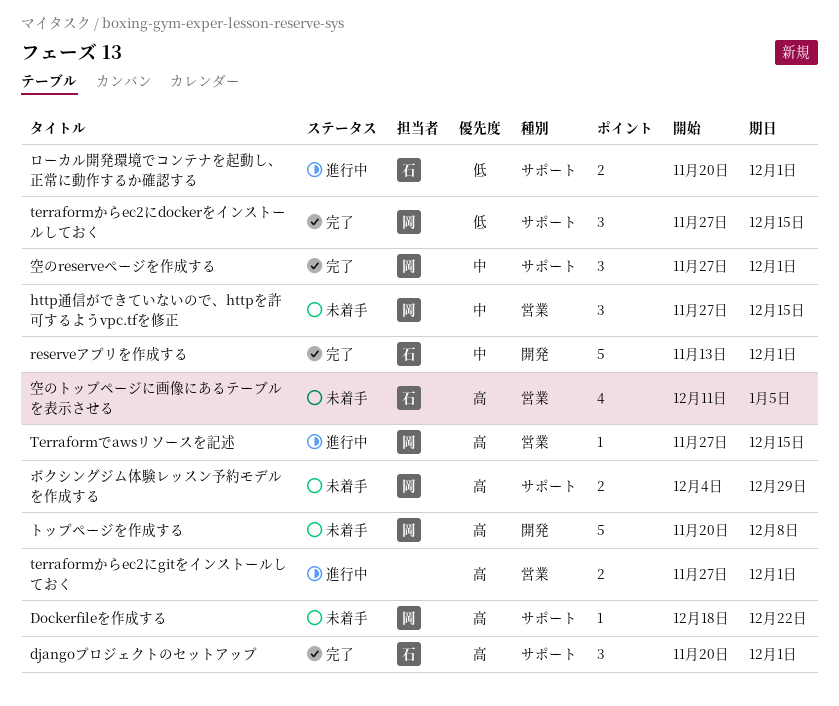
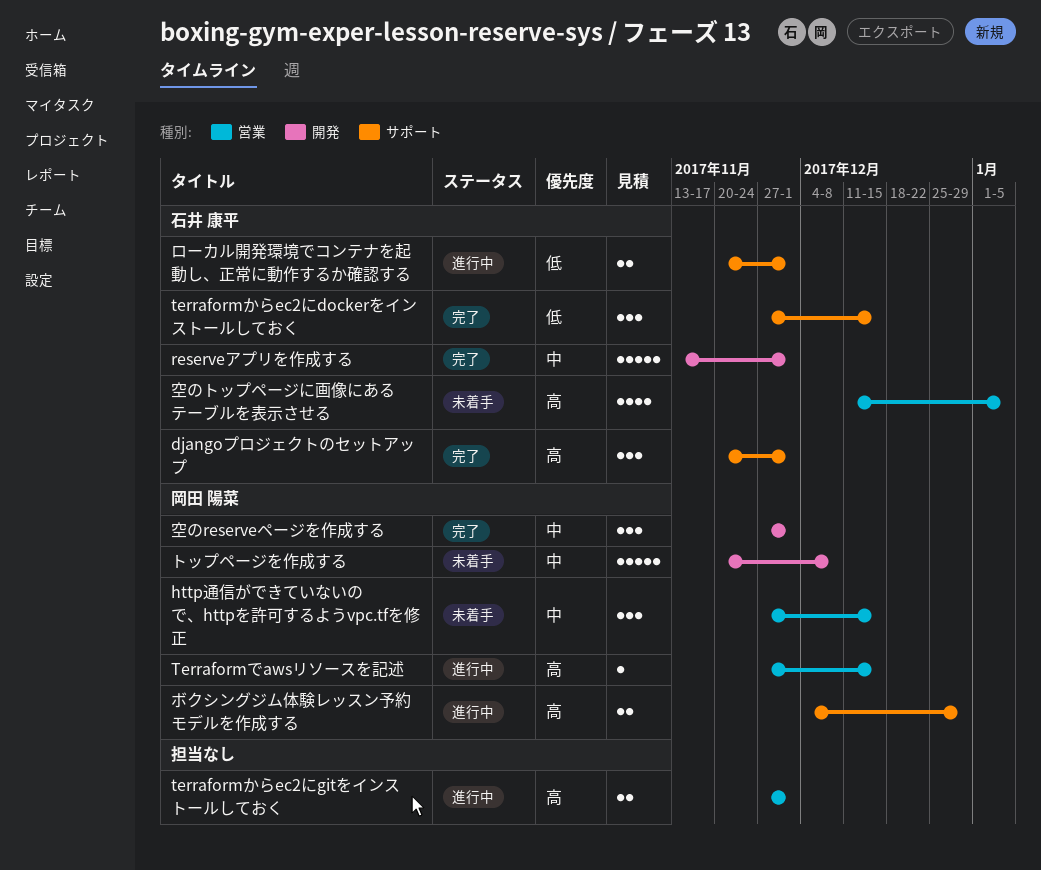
Dockerfileを作成する: present -> none
terraformからec2にdockerをインストールしておく, owner: 岡田 陽菜 -> 石井 康平
トップページを作成する, priority: 高 -> 中
ボクシングジム体験レッスン予約モデルを作成する, status: 未着手 -> 進行中
空のreserveページを作成する, label: サポート -> 開発

